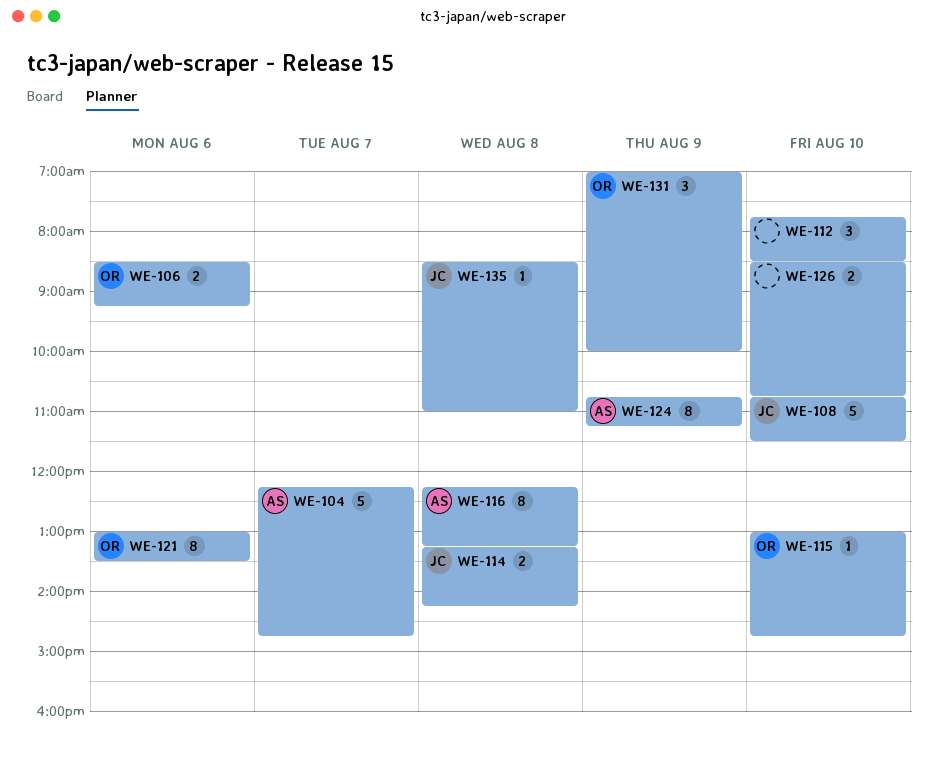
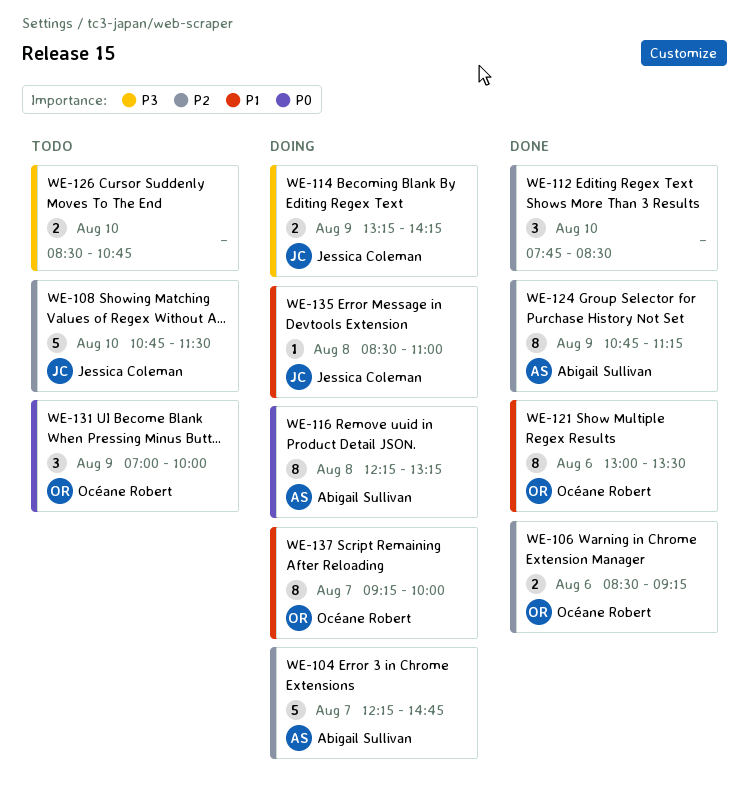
WE-114, day: Aug 8 -> Aug 9
WE-115: present -> none
WE-137: none -> present

